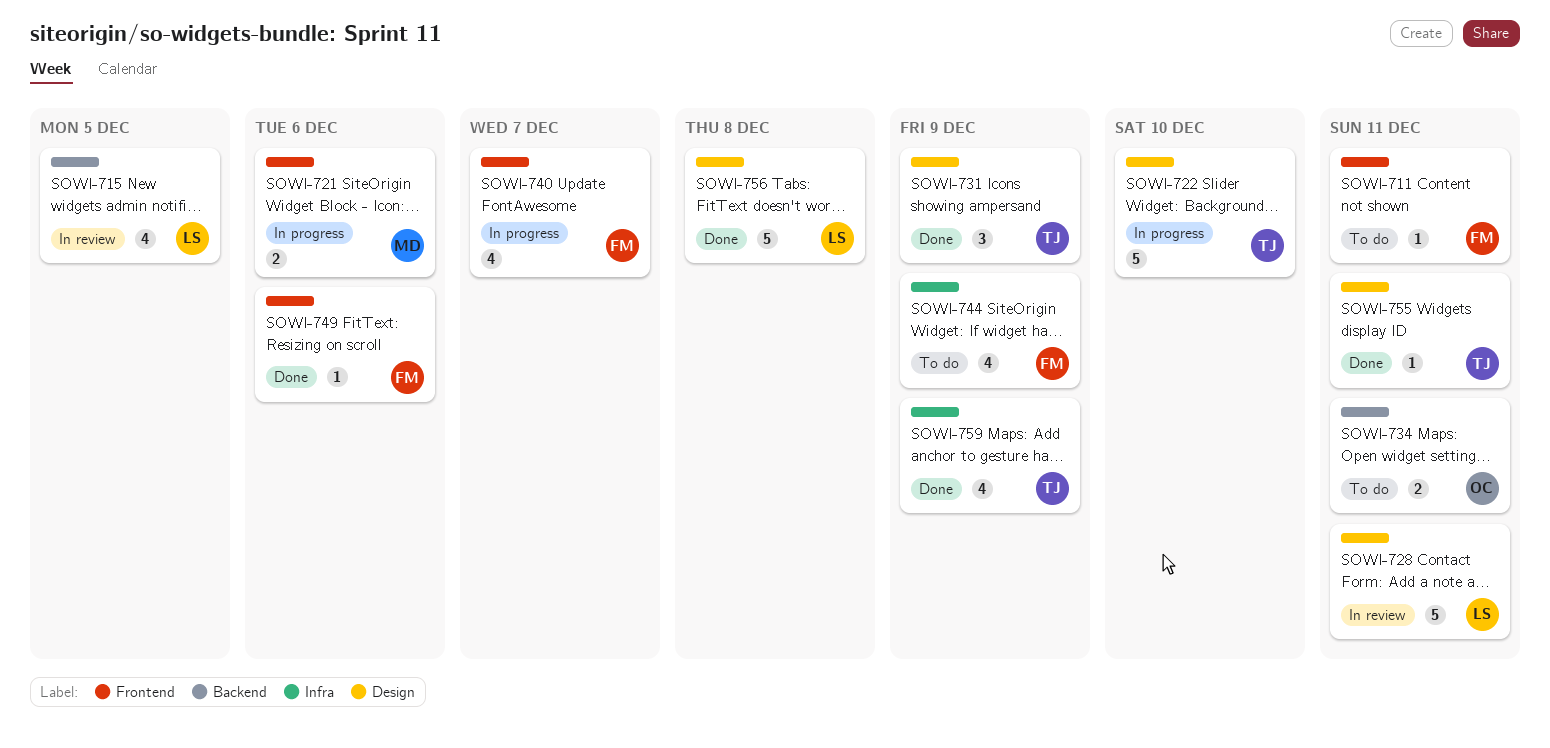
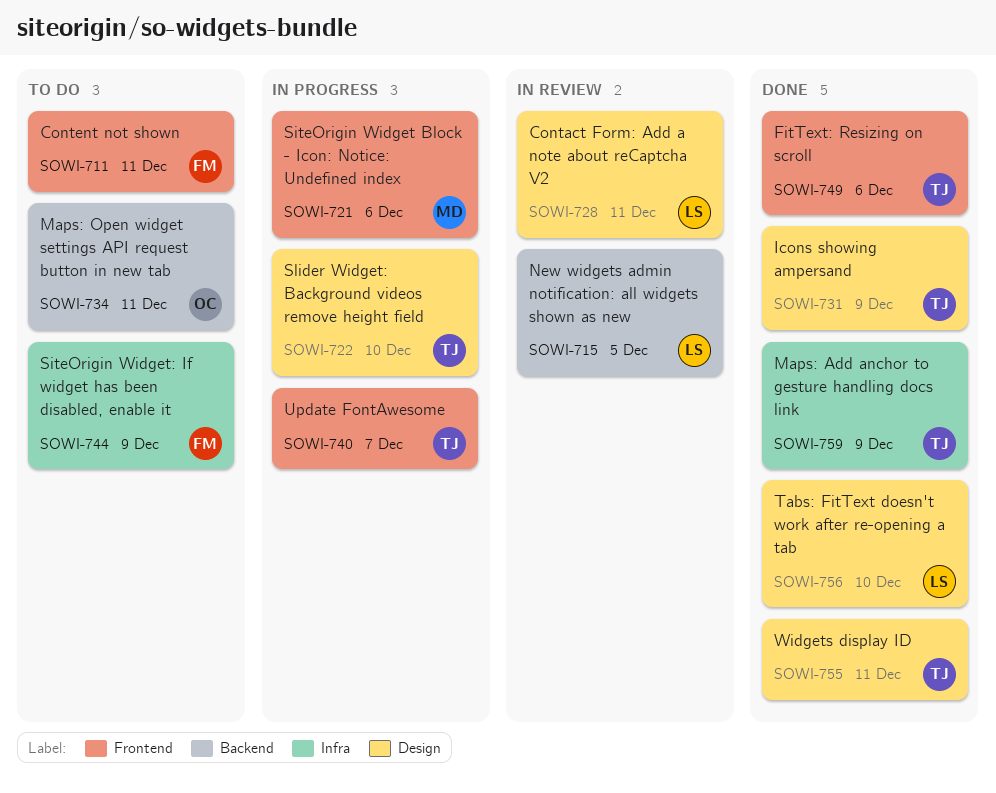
SOWI-740, owner: FM -> TJ
SOWI-749, owner: FM -> TJ
SOWI-756, due: Dec 8 -> Dec 10

